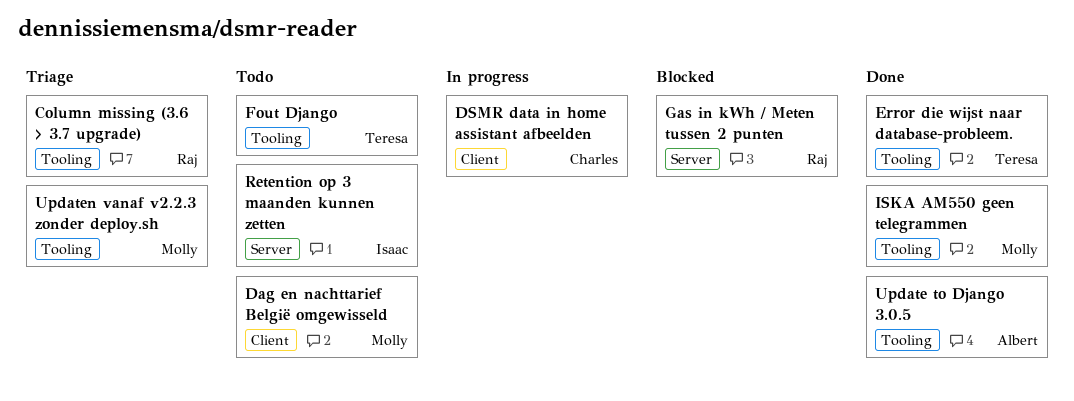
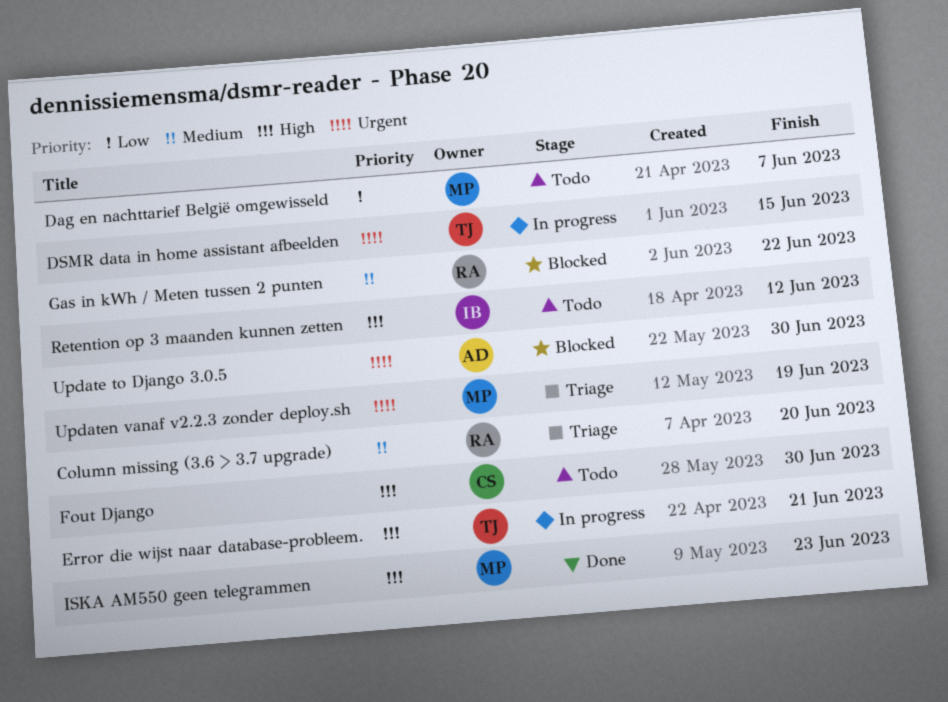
DSMR data in home assistant afbeelden, owner: Charles -> Teresa
Error die wijst naar database-probleem., status: Done -> In progress
Fout Django, owner: Teresa -> Charles
Update to Django 3.0.5, status: Done -> Blocked

